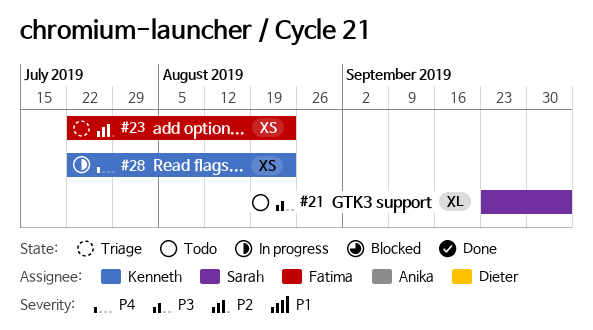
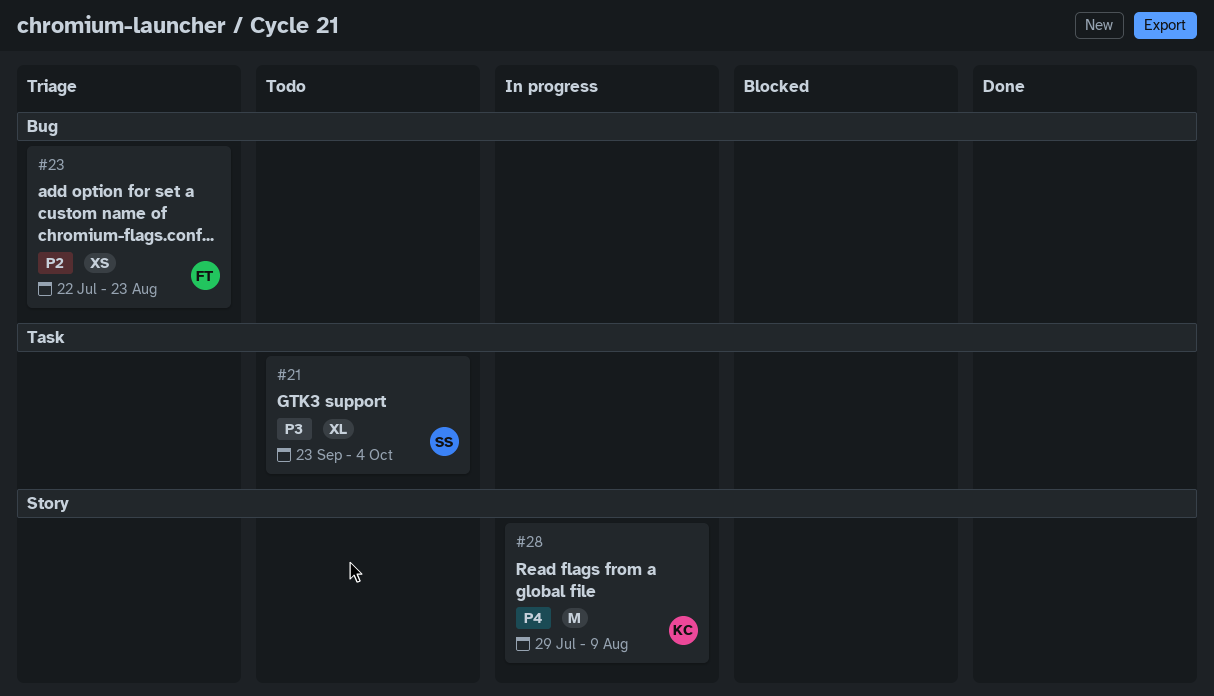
#28, estimate: XS -> M
#28, start: Jul 22 -> Jul 29
#28, due: Aug 23 -> Aug 9

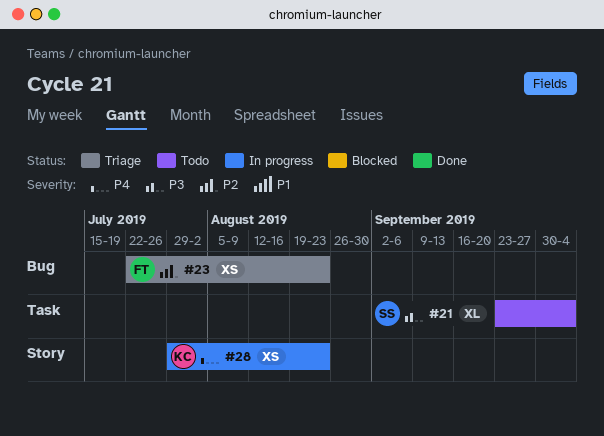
#28, estimate: M -> XS
#28, due: Aug 9 -> Aug 23

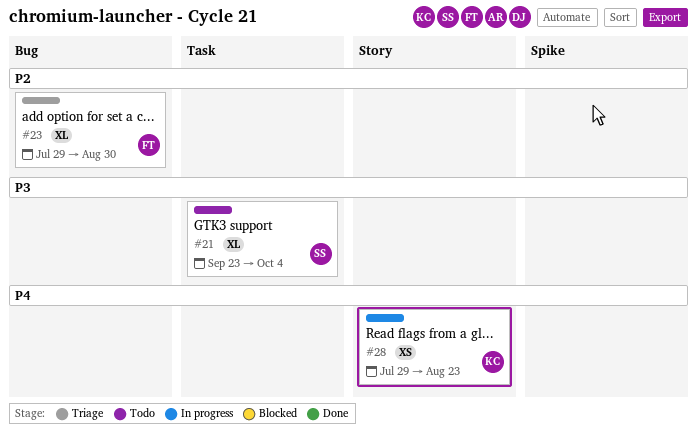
#23, estimate: XS -> XL
#23, start: Jul 22 -> Jul 29
#23, due: Aug 23 -> Aug 30

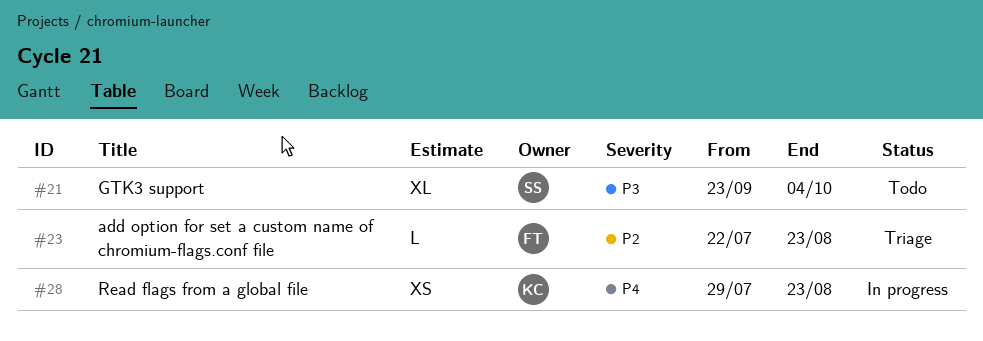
#23, estimate: XL -> L
#23, start: Jul 29 -> Jul 22
#23, due: Aug 30 -> Aug 23

